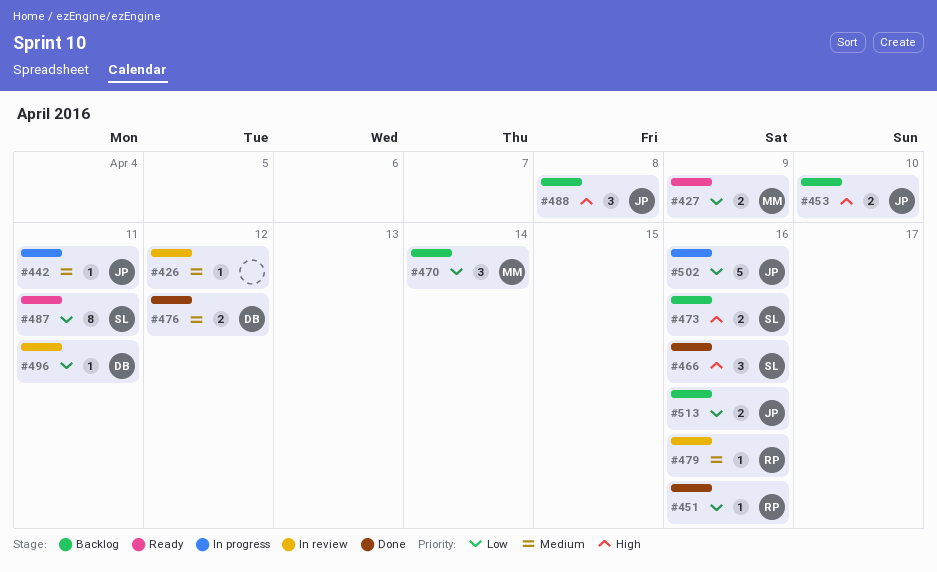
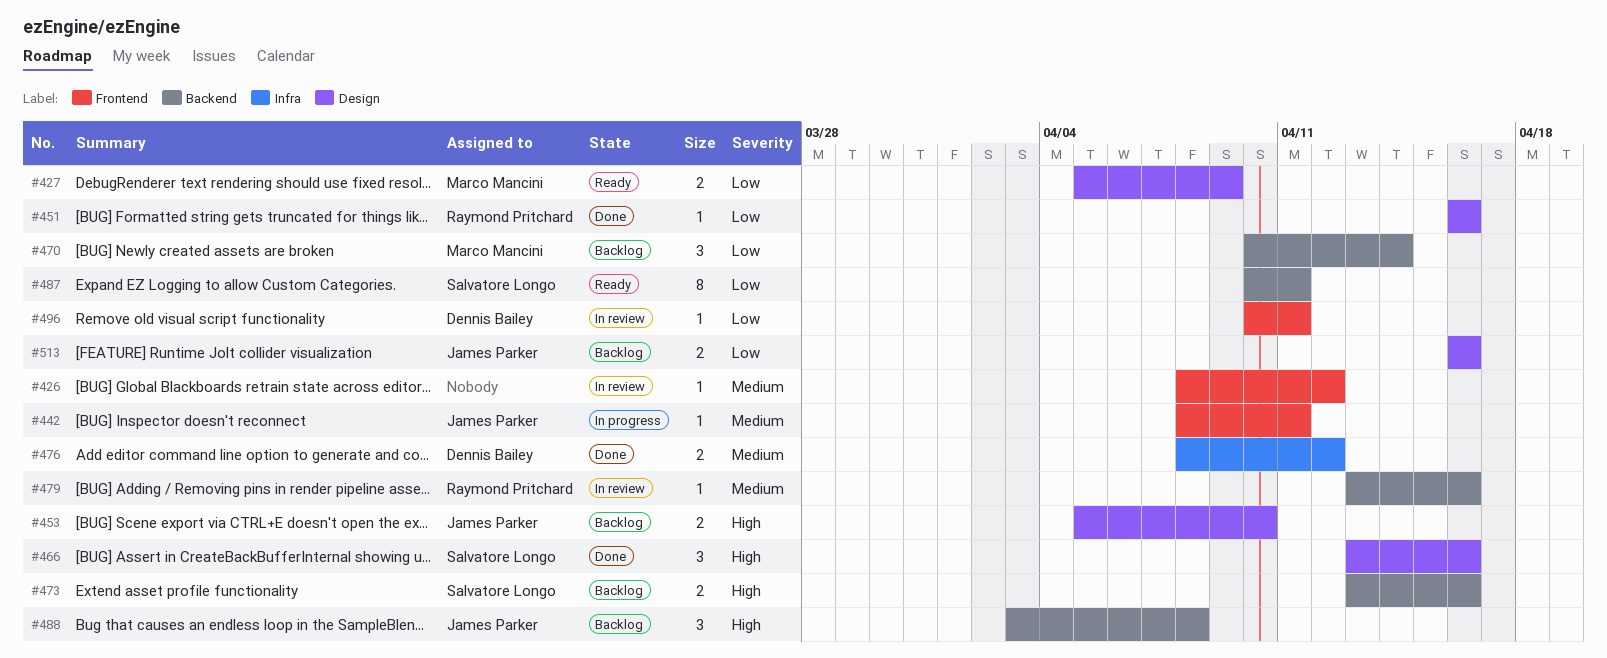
#502: present -> none

